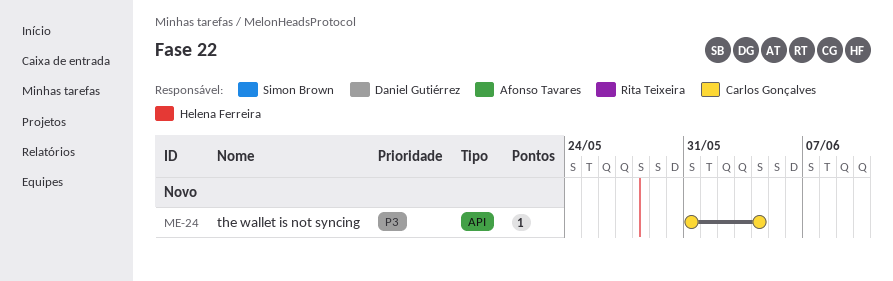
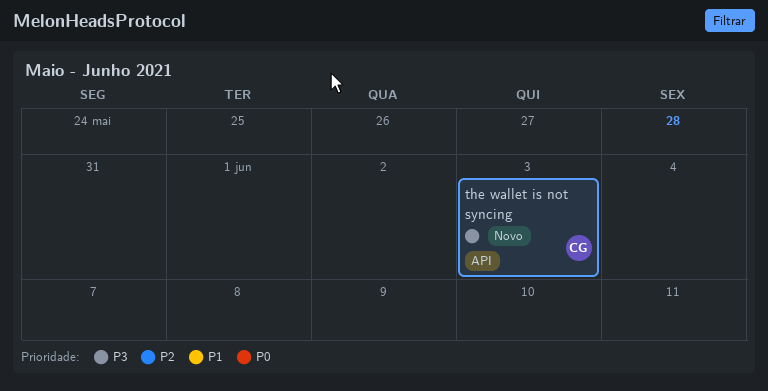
the wallet is not syncing, due: Jun 4 -> Jun 3

